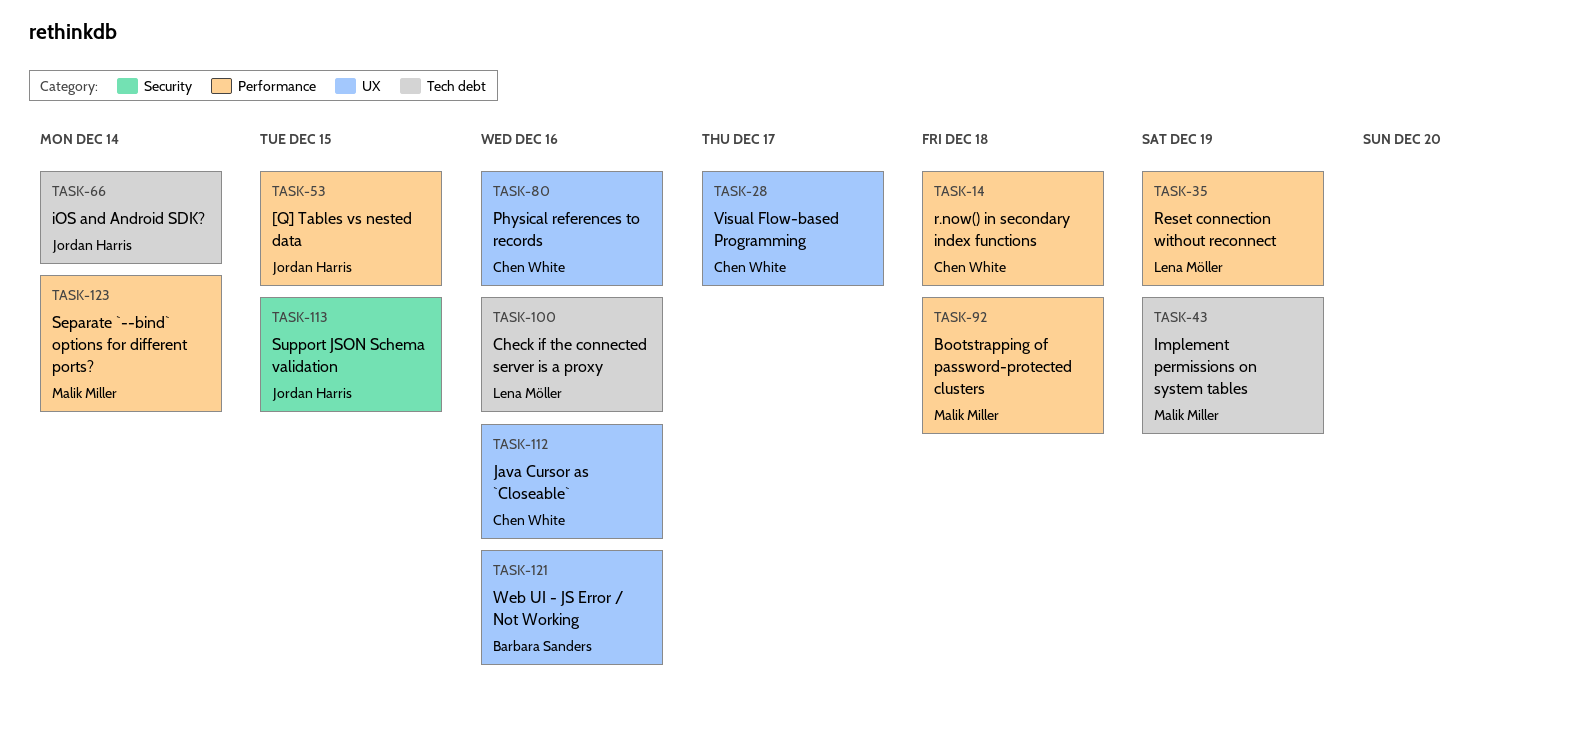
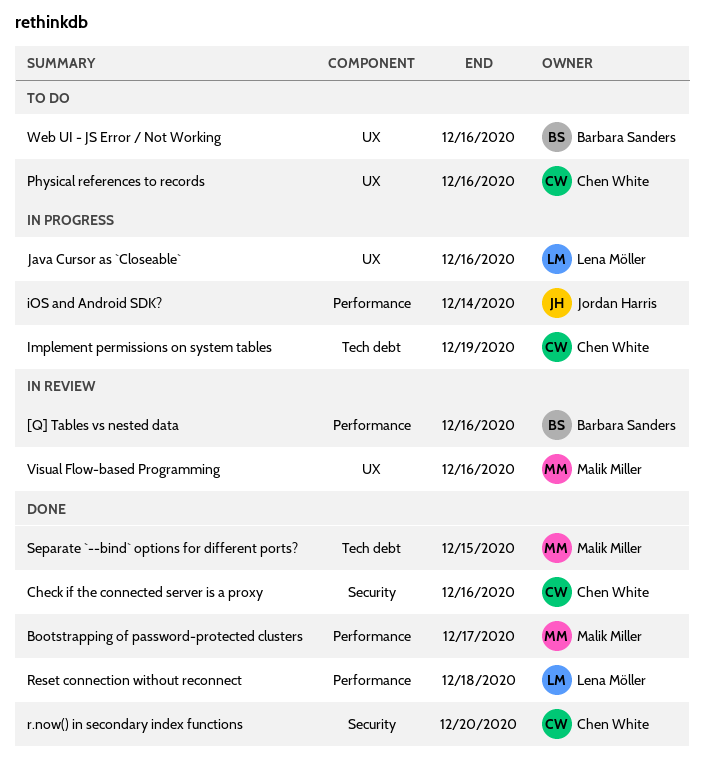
[Q] Tables vs nested data, owner: Jordan Harris -> Barbara Sanders
[Q] Tables vs nested data, due: Dec 15 -> Dec 16
Bootstrapping of password-protected clusters, due: Dec 18 -> Dec 17
Check if the connected server is a proxy, owner: Lena Möller -> Chen White
Check if the connected server is a proxy, label: Tech debt -> Security
Implement permissions on system tables, owner: Malik Miller -> Chen White
iOS and Android SDK?, label: Tech debt -> Performance
Java Cursor as `Closeable`, owner: Chen White -> Lena Möller
r.now() in secondary index functions, label: Performance -> Security
r.now() in secondary index functions, due: Dec 18 -> Dec 20
Reset connection without reconnect, due: Dec 19 -> Dec 18
Separate `--bind` options for different ports?, label: Performance -> Tech debt
Separate `--bind` options for different ports?, due: Dec 14 -> Dec 15
Support JSON Schema validation: present -> none
Visual Flow-based Programming, owner: Chen White -> Malik Miller
Visual Flow-based Programming, due: Dec 17 -> Dec 16

